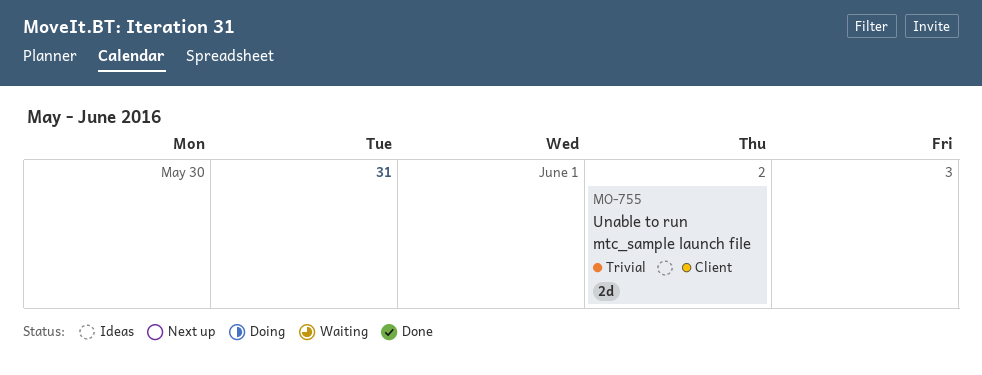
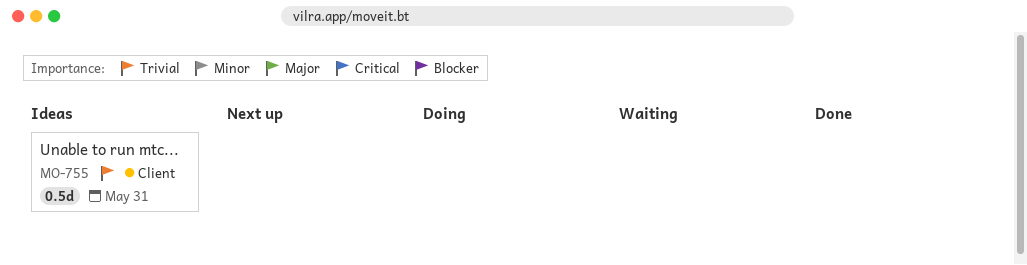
MO-755, estimate: 2d -> 0.5d
MO-755, day: Jun 2 -> May 31

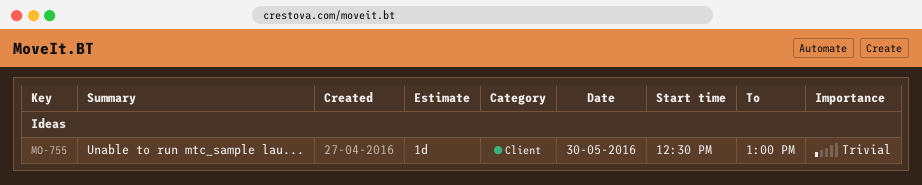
MO-755, estimate: 0.5d -> 1d
MO-755, day: May 31 -> May 30

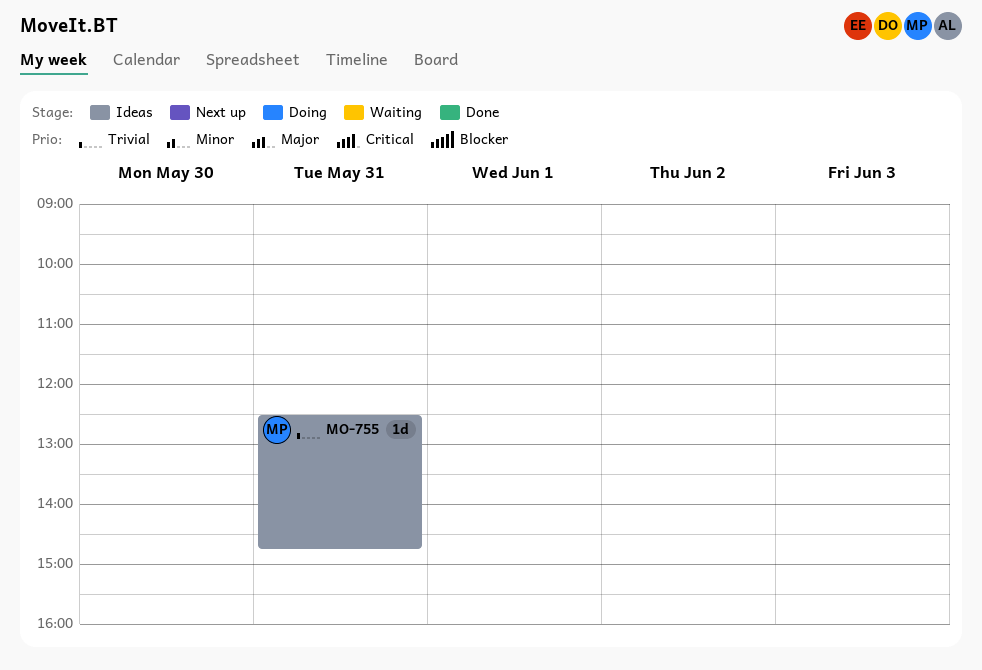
MO-755, day: May 30 -> May 31
MO-755, ends: 13:00 -> 14:45

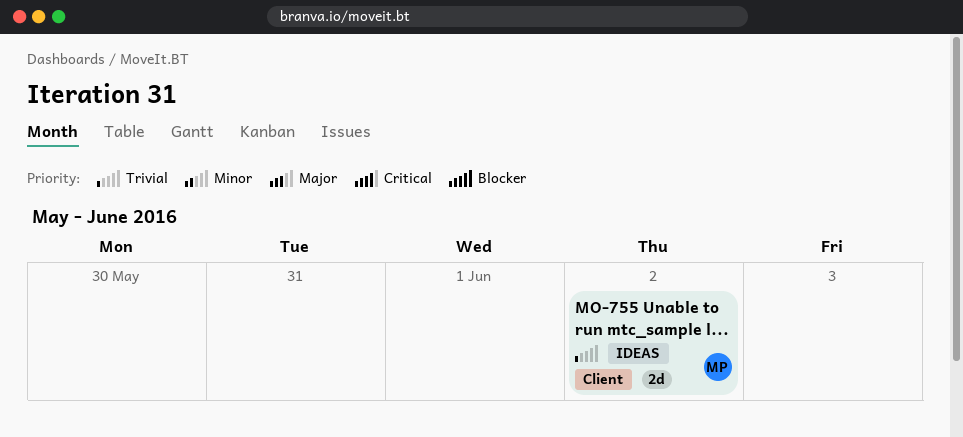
MO-755, estimate: 1d -> 2d
MO-755, day: May 31 -> Jun 2

